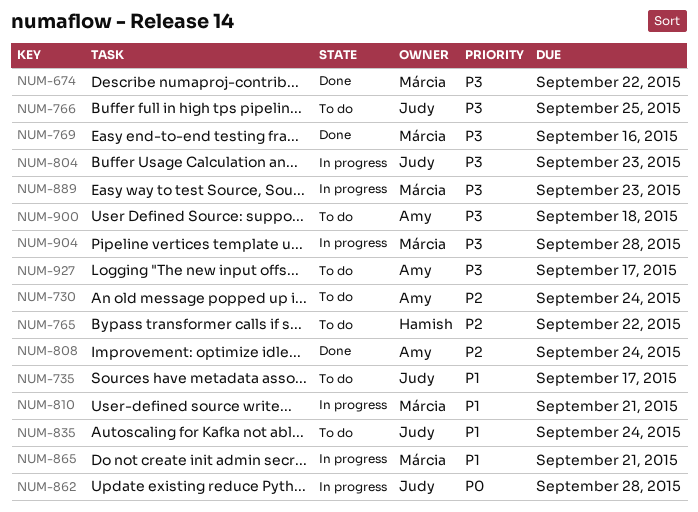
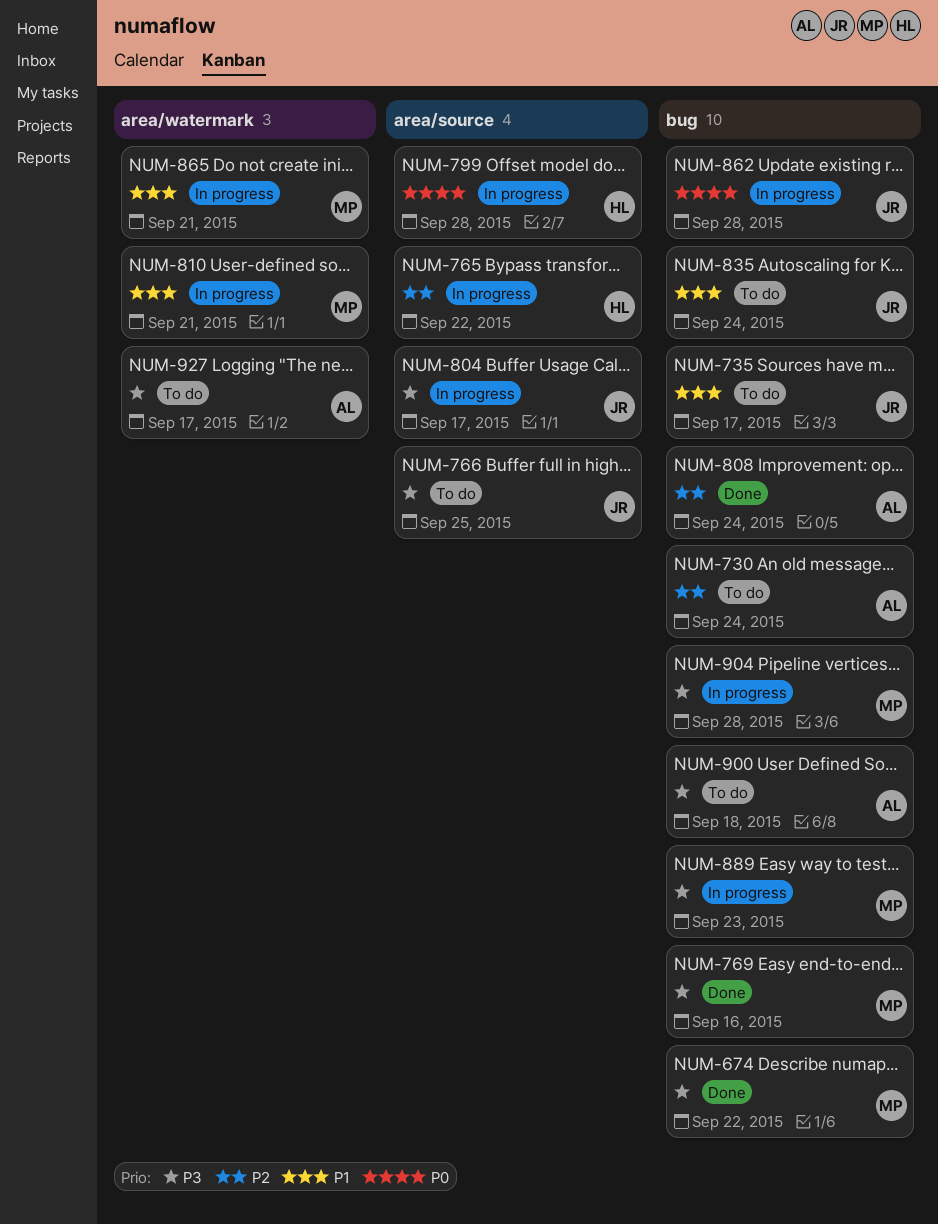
NUM-765, status: To do -> In progress
NUM-799: none -> present
NUM-804, due: Sep 23 -> Sep 17

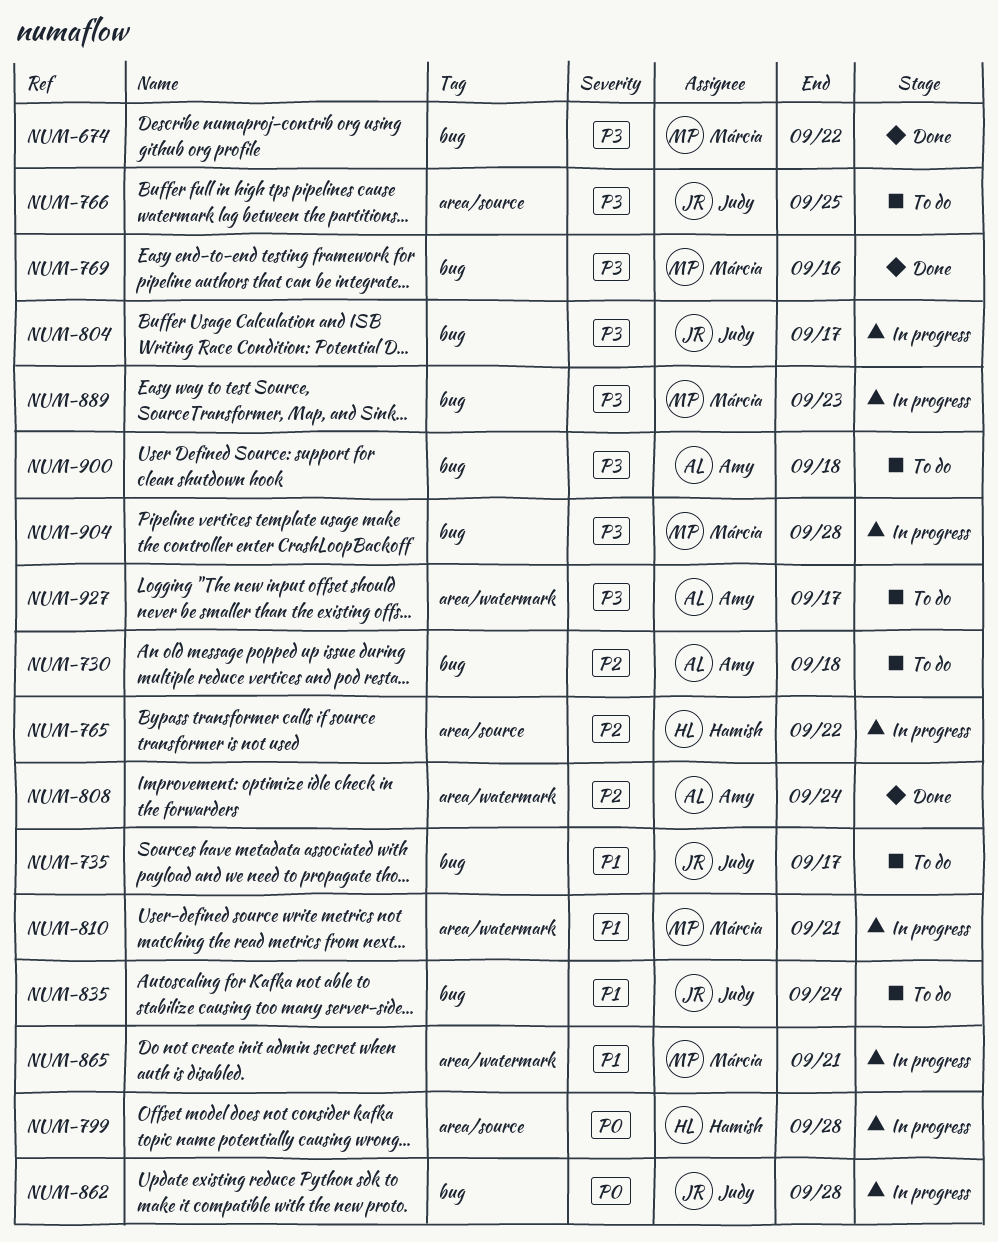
NUM-730, due: Sep 24 -> Sep 18
NUM-804, label: area/source -> bug
NUM-808, label: bug -> area/watermark

